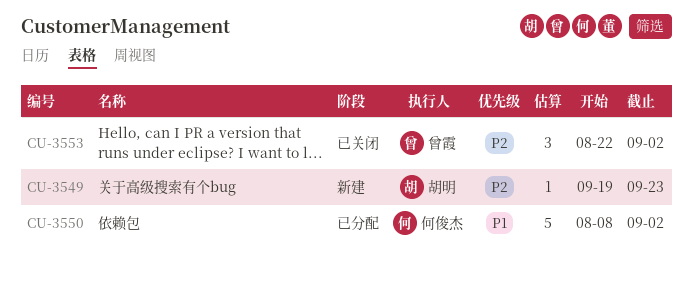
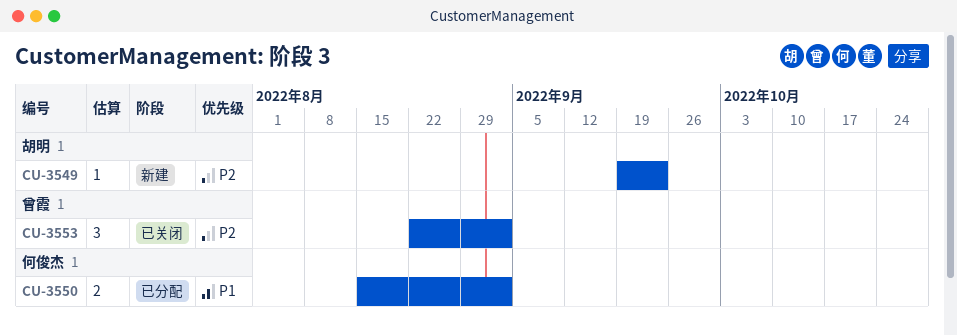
CU-3550, estimate: 5 -> 2
CU-3550, start: Aug 8 -> Aug 15

